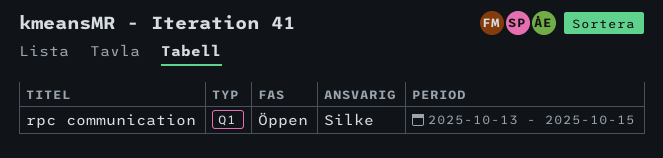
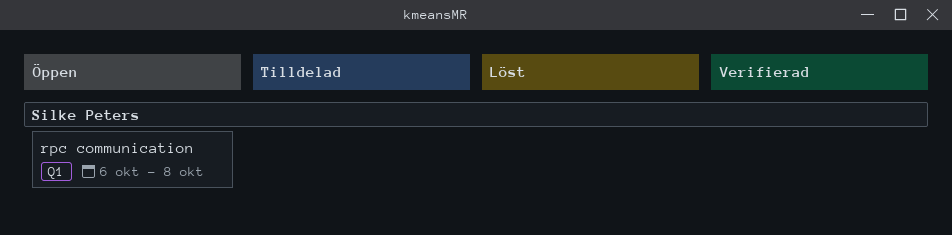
rpc communication, start: Oct 13 -> Oct 6
rpc communication, due: Oct 15 -> Oct 8

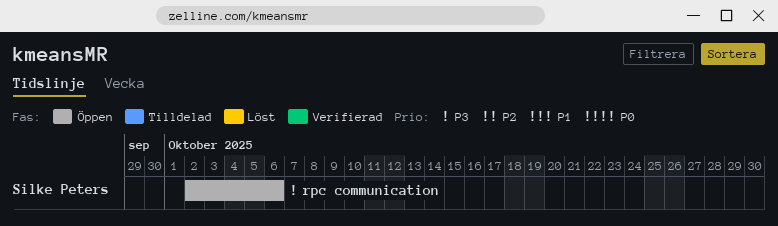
rpc communication, start: Oct 6 -> Oct 2
rpc communication, due: Oct 8 -> Oct 6

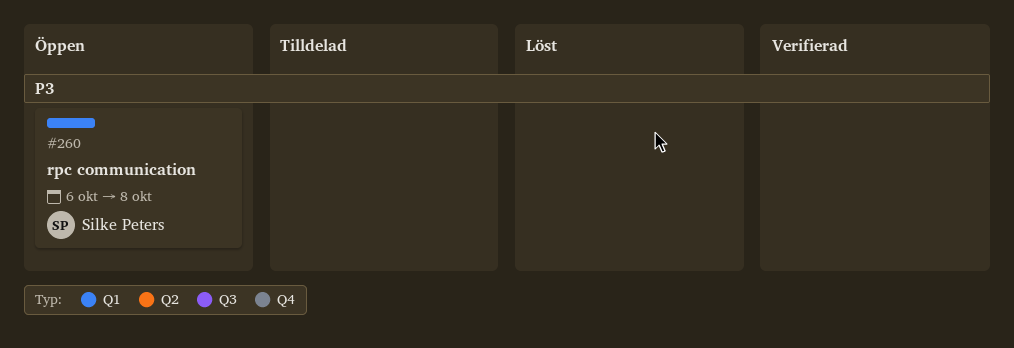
rpc communication, start: Oct 2 -> Oct 6
rpc communication, due: Oct 6 -> Oct 8

